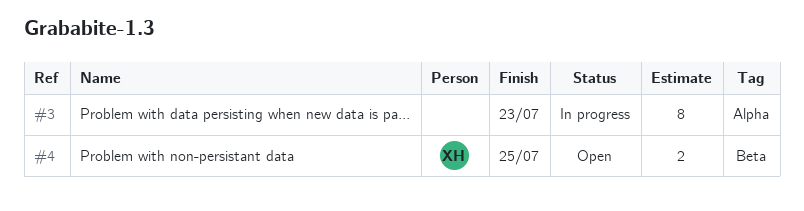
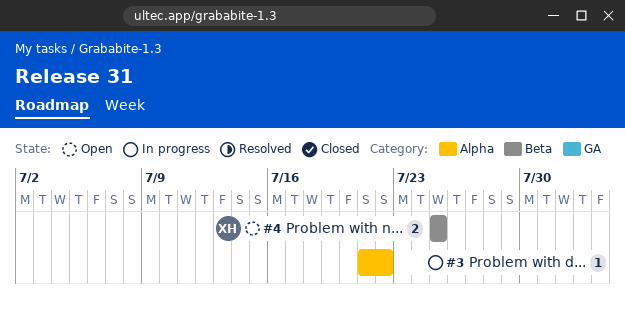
#3, estimate: 8 -> 1
#3, due: Jul 23 -> Jul 22

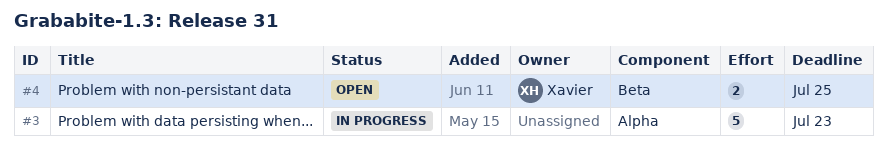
#3, estimate: 1 -> 5
#3, due: Jul 22 -> Jul 23

